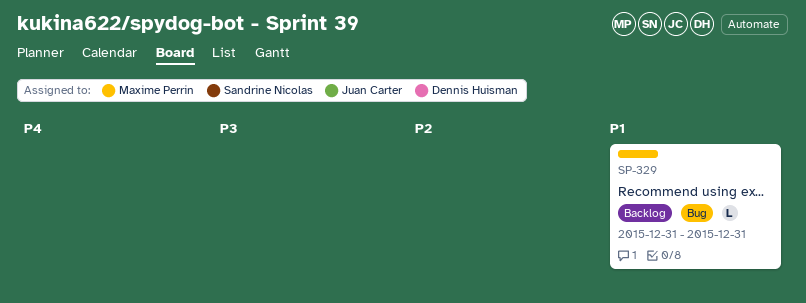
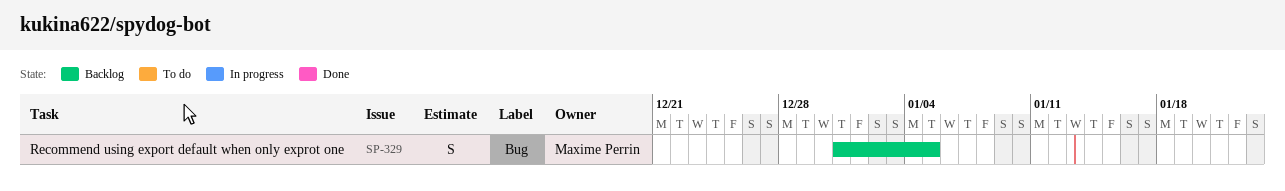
SP-329, estimate: L -> S
SP-329, due: Dec 31 -> Jan 5

